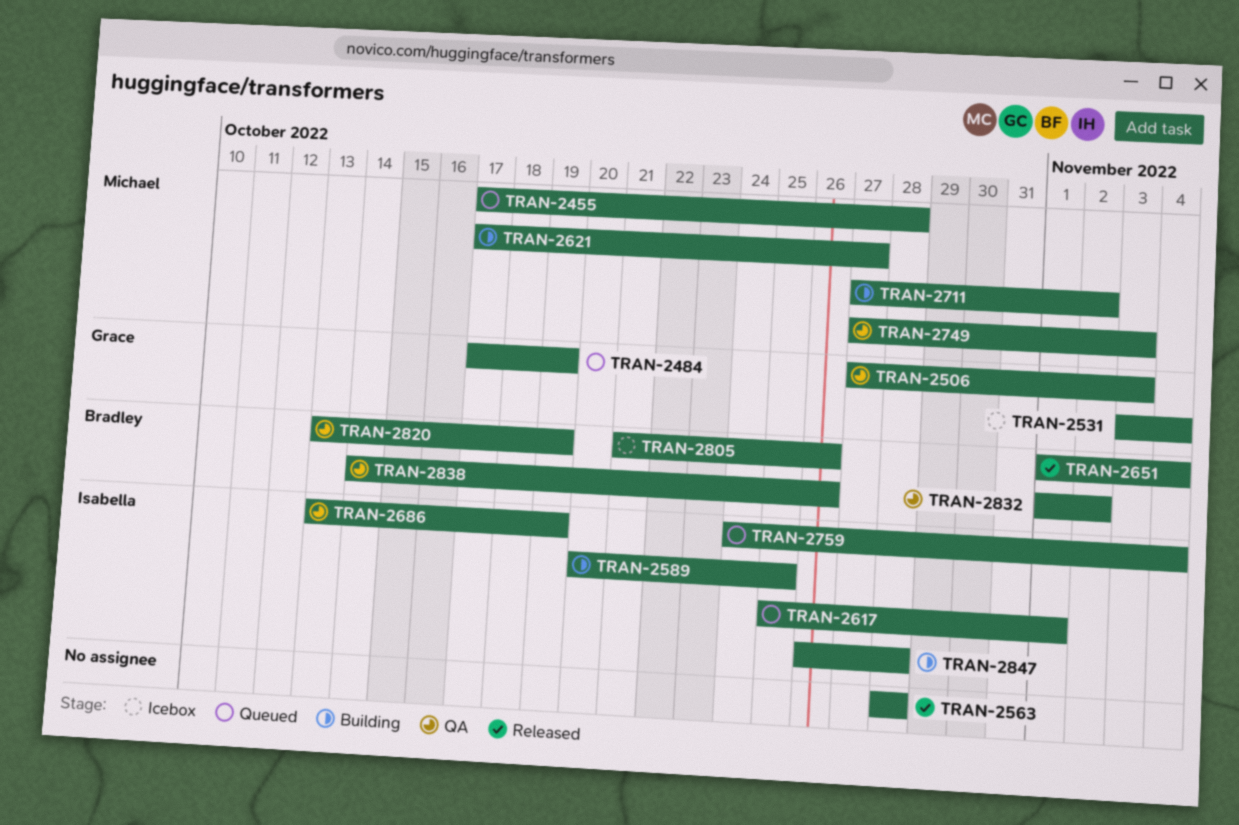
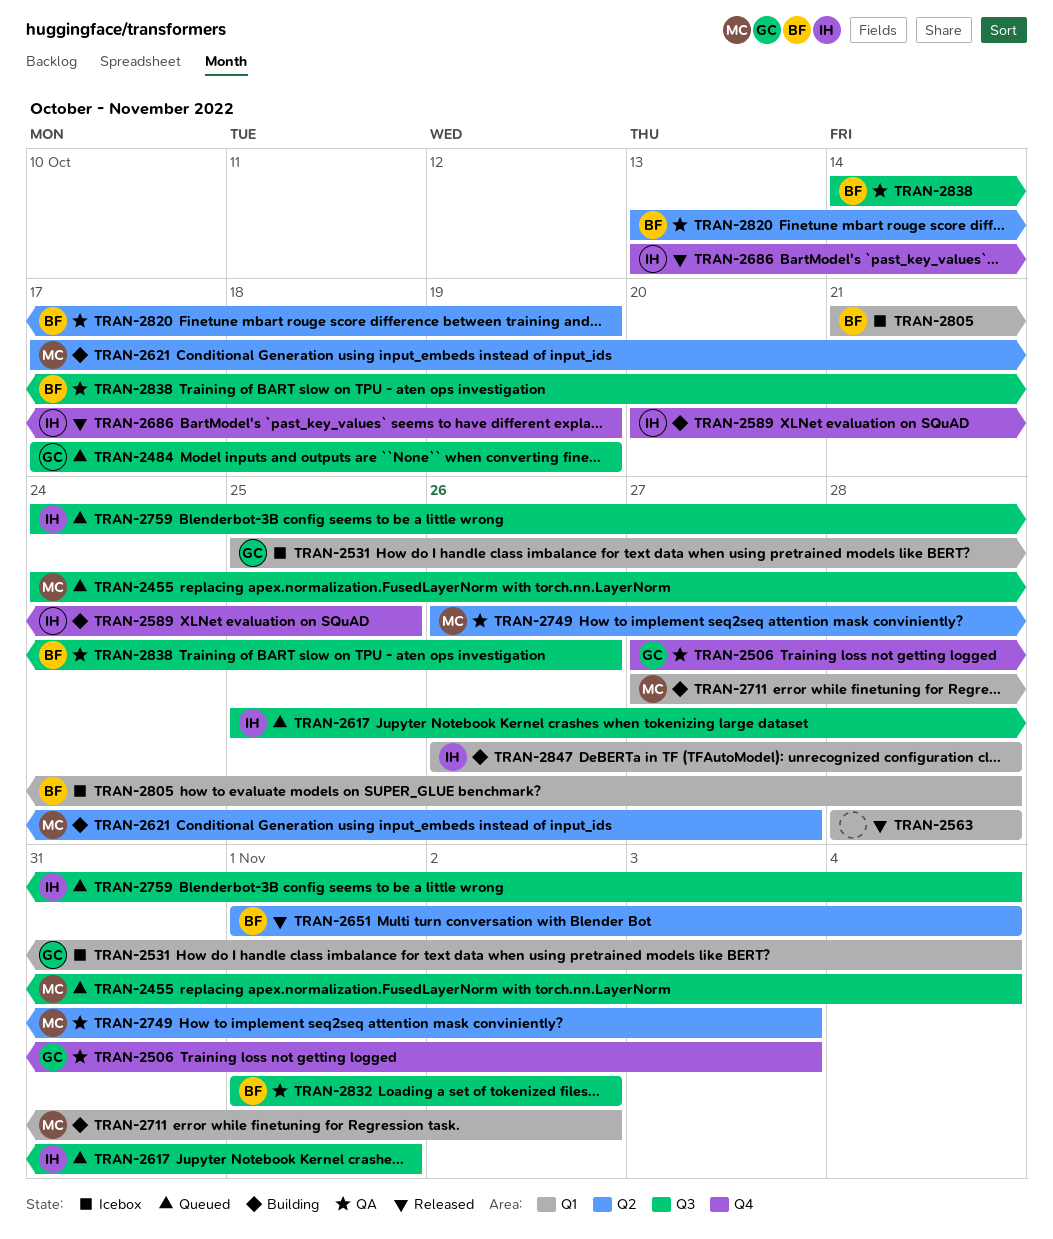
TRAN-2455, start: Oct 17 -> Oct 24
TRAN-2455, due: Oct 28 -> Nov 4
TRAN-2531, start: Nov 3 -> Oct 25
TRAN-2686, status: QA -> Released
TRAN-2749, start: Oct 27 -> Oct 26
TRAN-2805, due: Oct 26 -> Oct 28

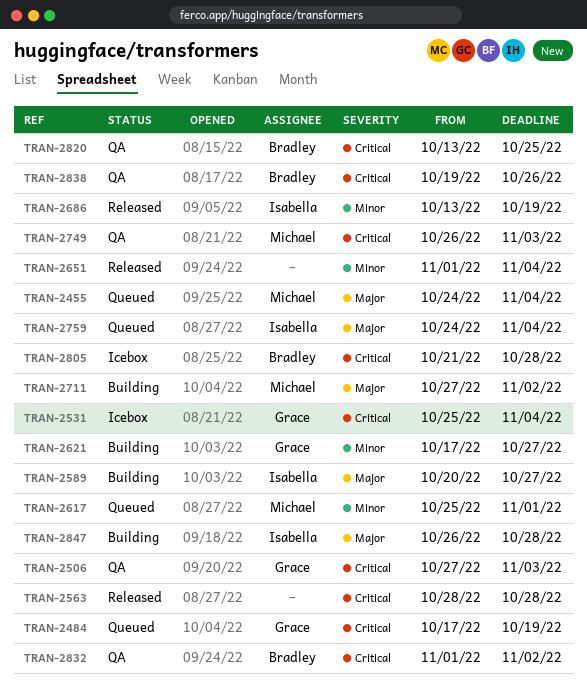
TRAN-2589, due: Oct 25 -> Oct 27
TRAN-2617, owner: Isabella -> Michael
TRAN-2621, owner: Michael -> Grace
TRAN-2651, owner: Bradley -> none
TRAN-2820, due: Oct 19 -> Oct 25
TRAN-2838, start: Oct 14 -> Oct 19

